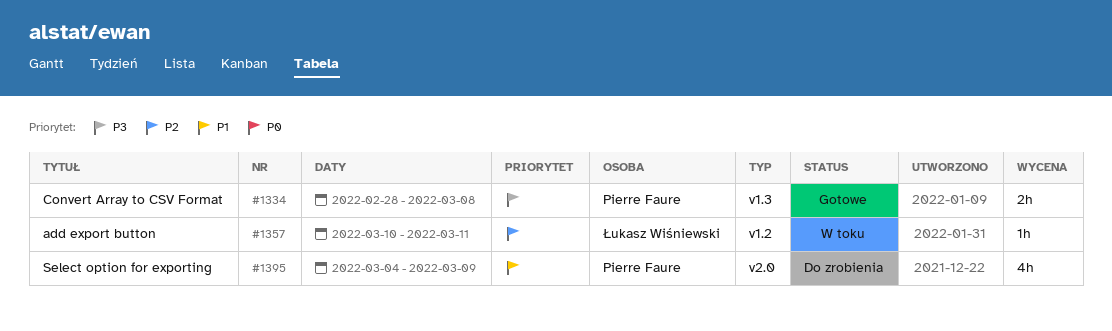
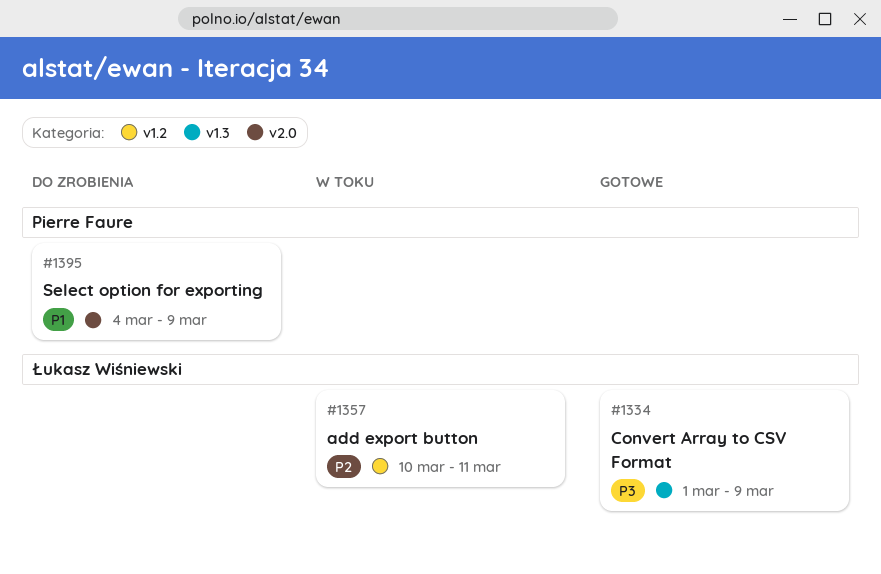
#1334, owner: Pierre Faure -> Łukasz Wiśniewski
#1334, start: Feb 28 -> Mar 1
#1334, due: Mar 8 -> Mar 9

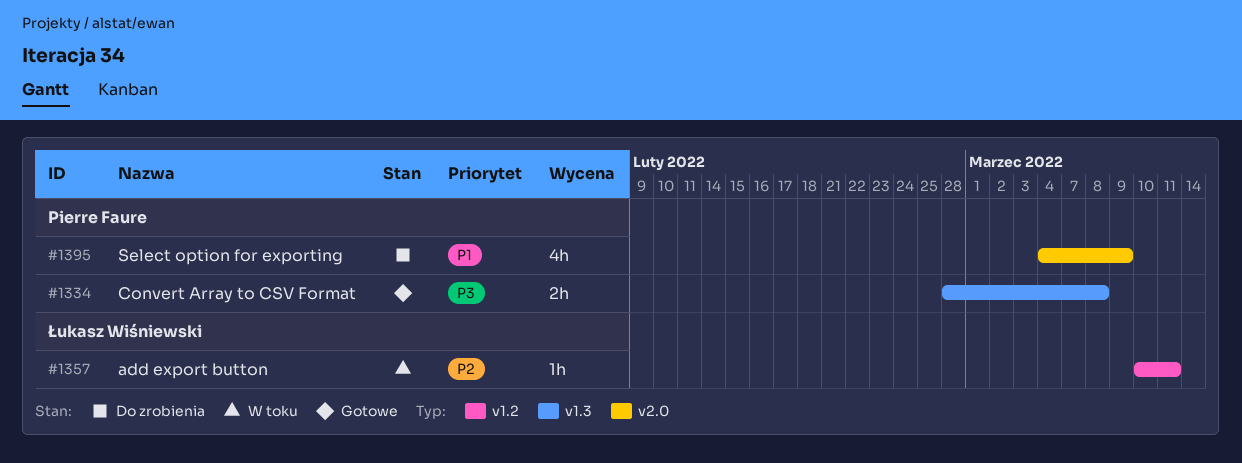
#1334, owner: Łukasz Wiśniewski -> Pierre Faure
#1334, start: Mar 1 -> Feb 28
#1334, due: Mar 9 -> Mar 8

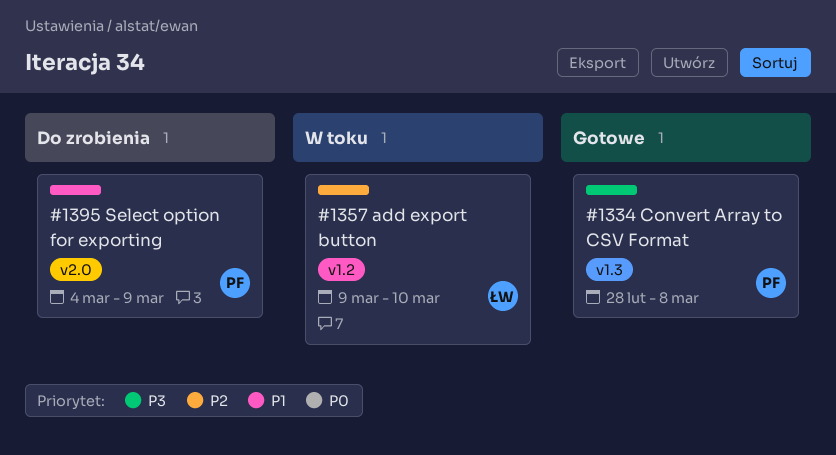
#1357, start: Mar 10 -> Mar 9
#1357, due: Mar 11 -> Mar 10

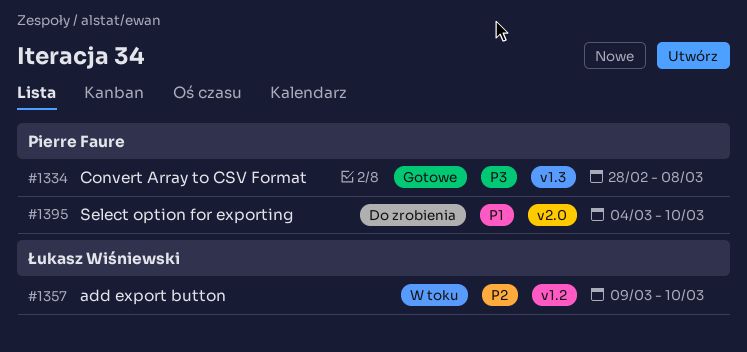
#1395, due: Mar 9 -> Mar 10

